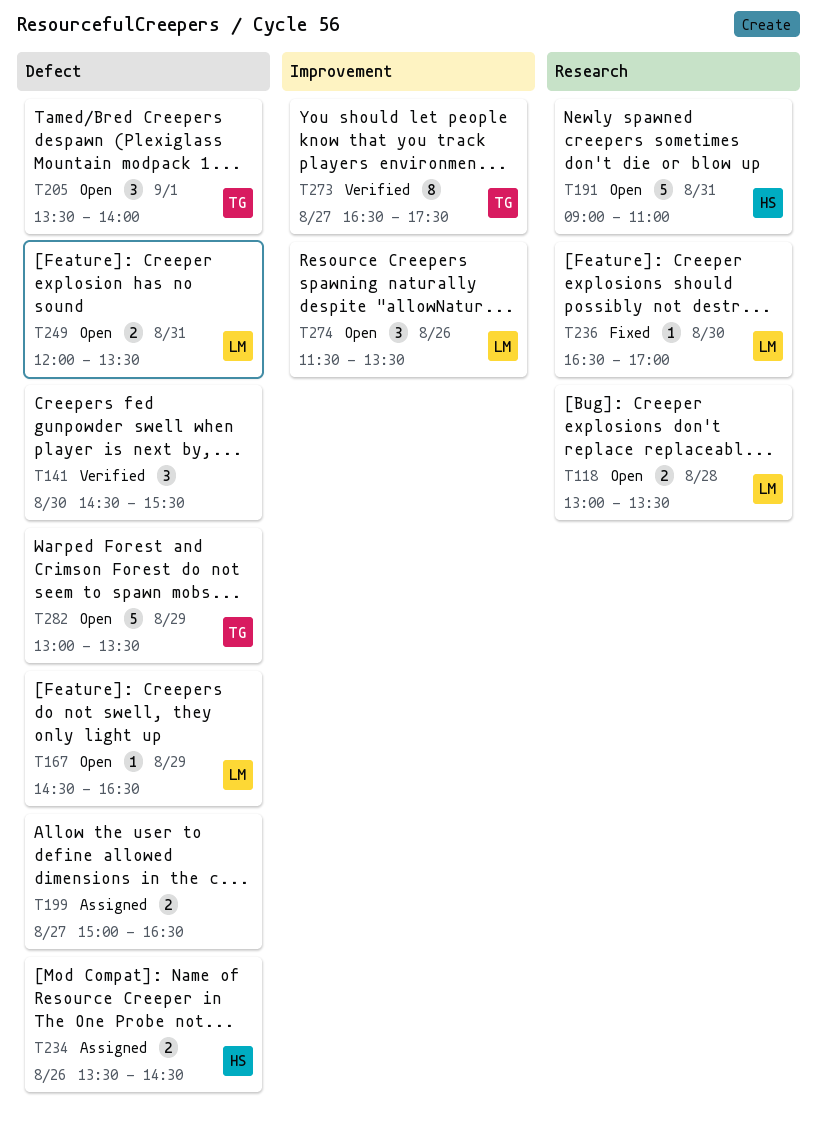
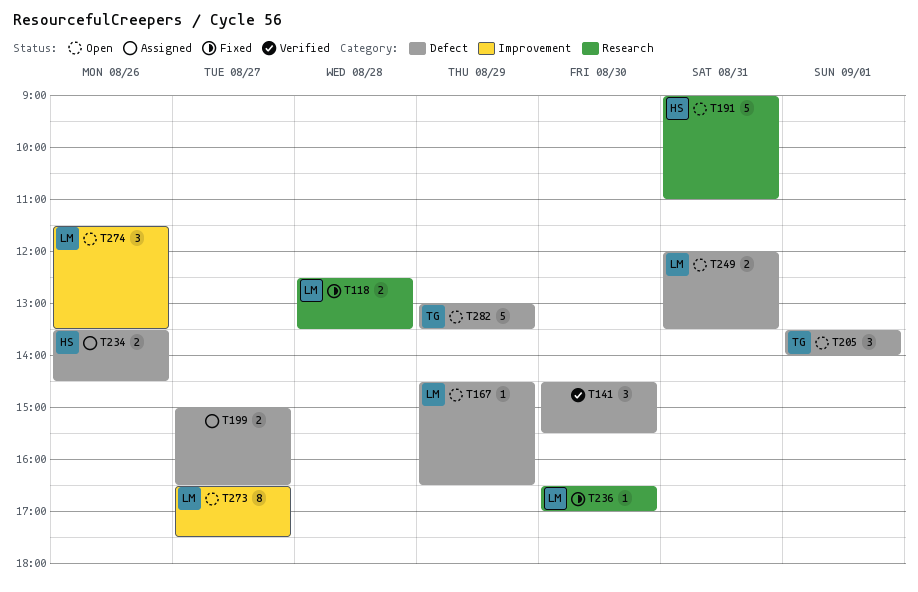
T118, status: Open -> Fixed
T118, begins: 13:00 -> 12:30
T273, status: Verified -> Open
T273, owner: TG -> LM

